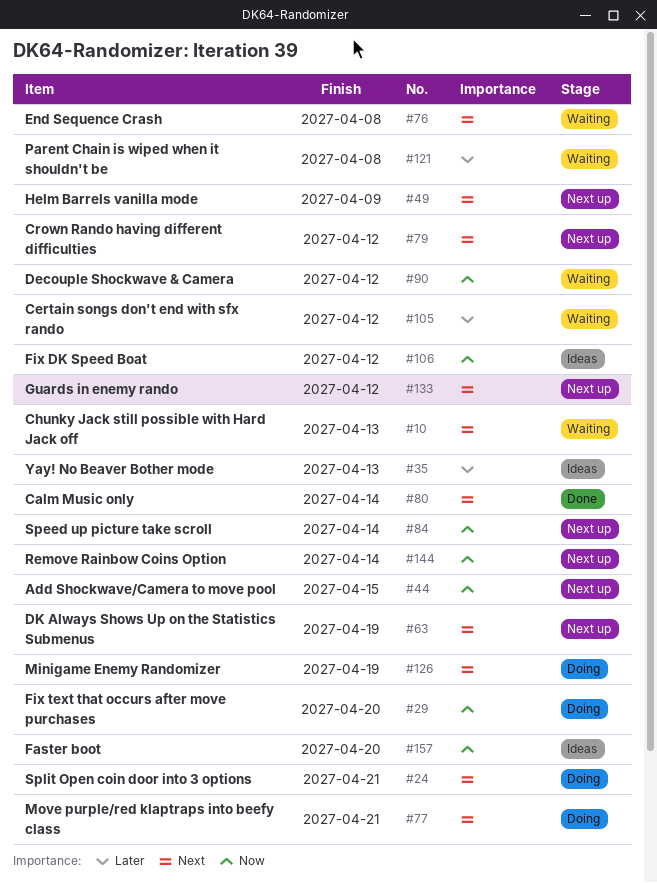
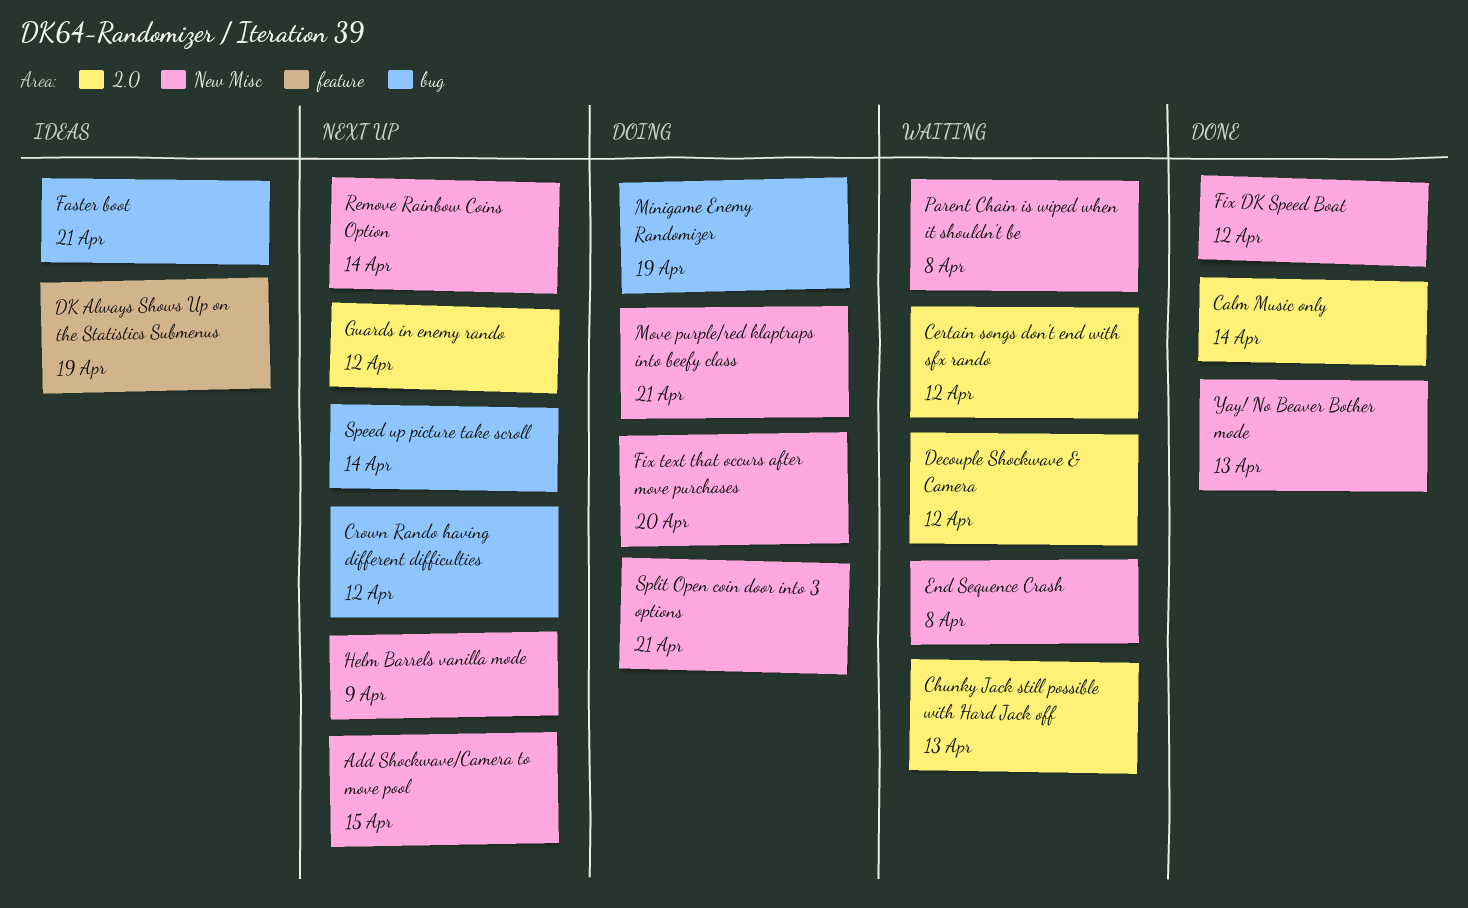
DK Always Shows Up on the Statistics Submenus, status: Next up -> Ideas
Faster boot, due: Apr 20 -> Apr 21
Fix DK Speed Boat, status: Ideas -> Done
Yay! No Beaver Bother mode, status: Ideas -> Done

